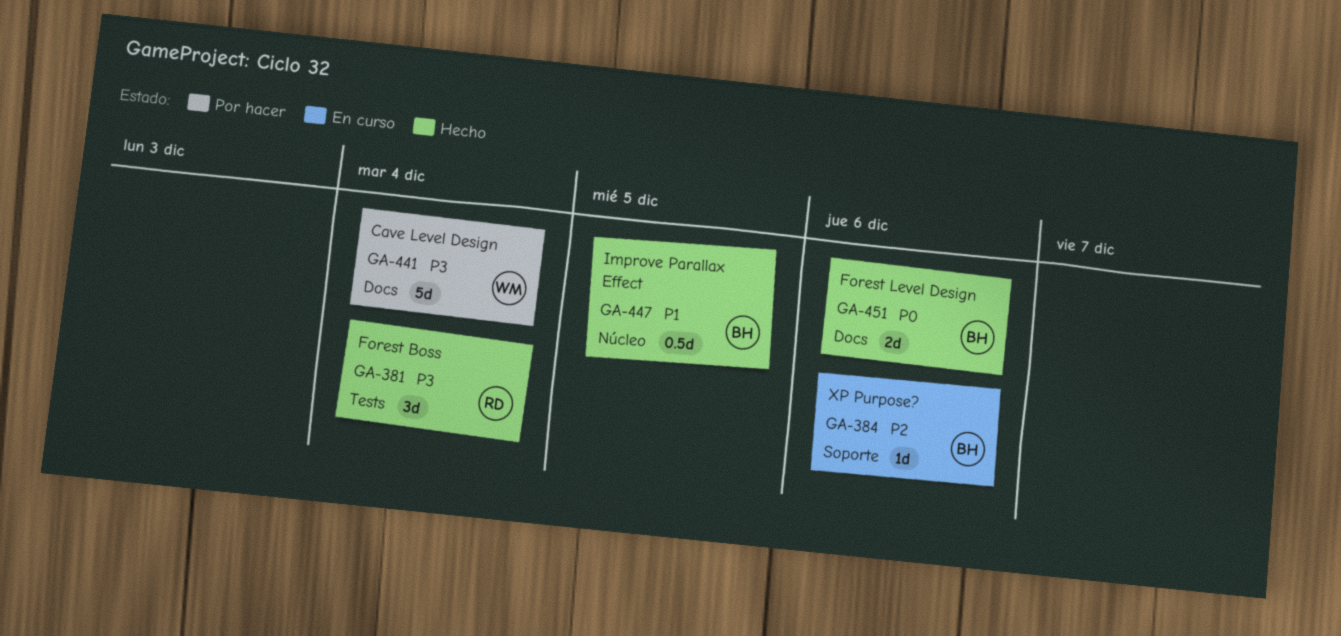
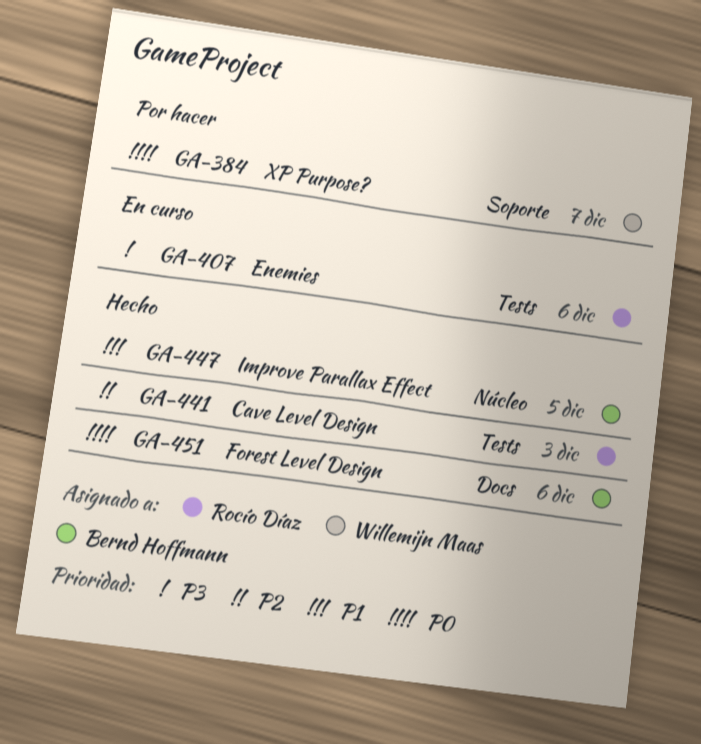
GA-381: present -> none
GA-384, status: En curso -> Por hacer
GA-384, owner: Bernd Hoffmann -> Willemijn Maas
GA-384, priority: P2 -> P0
GA-384, due: Dec 6 -> Dec 7
GA-407: none -> present
GA-441, status: Por hacer -> Hecho
GA-441, owner: Willemijn Maas -> Rocío Díaz
GA-441, priority: P3 -> P2
GA-441, label: Docs -> Tests
GA-441, due: Dec 4 -> Dec 3

